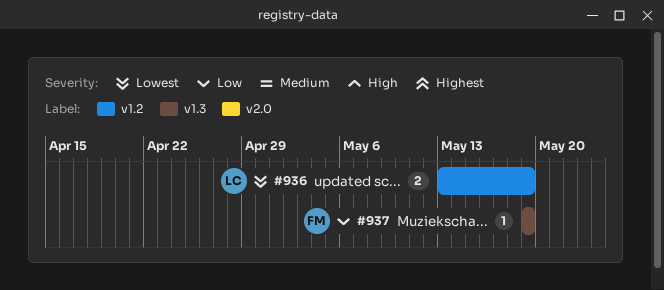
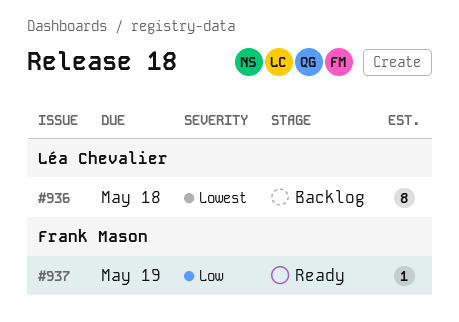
#936, estimate: 2 -> 8
#936, due: May 19 -> May 18

